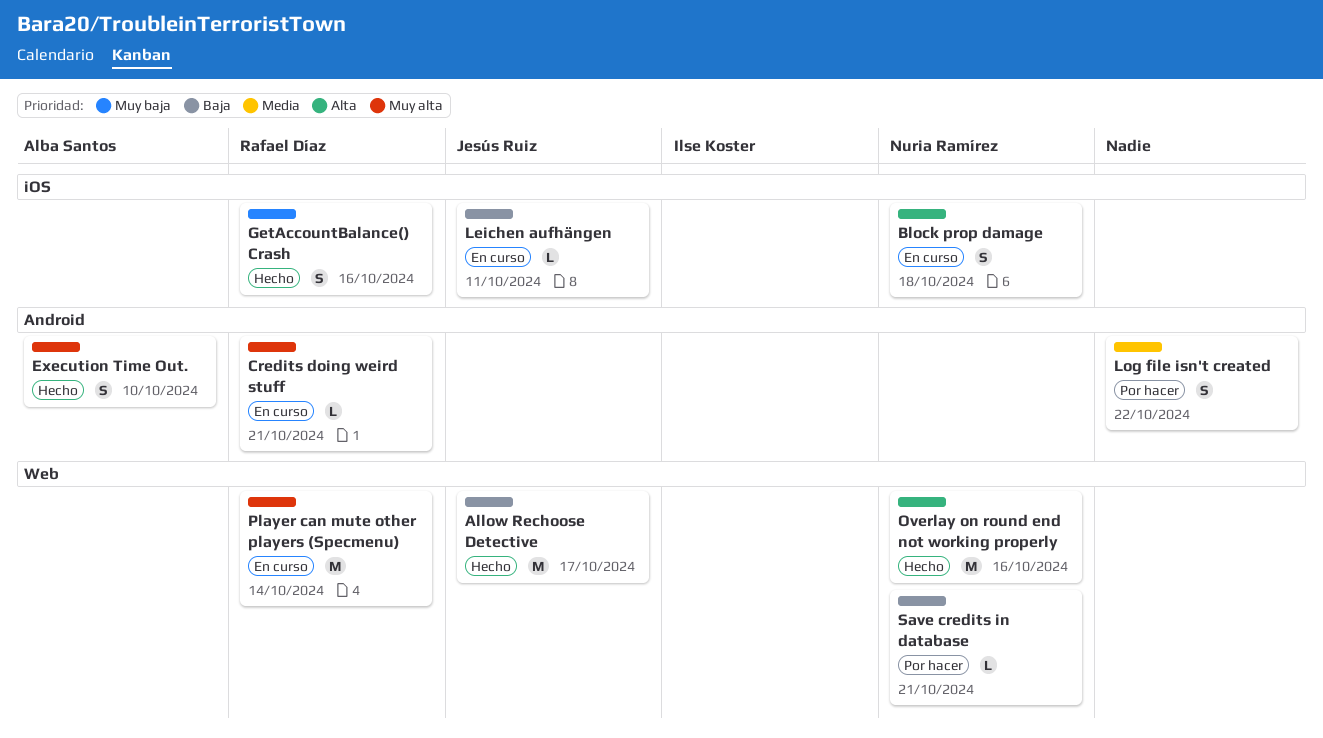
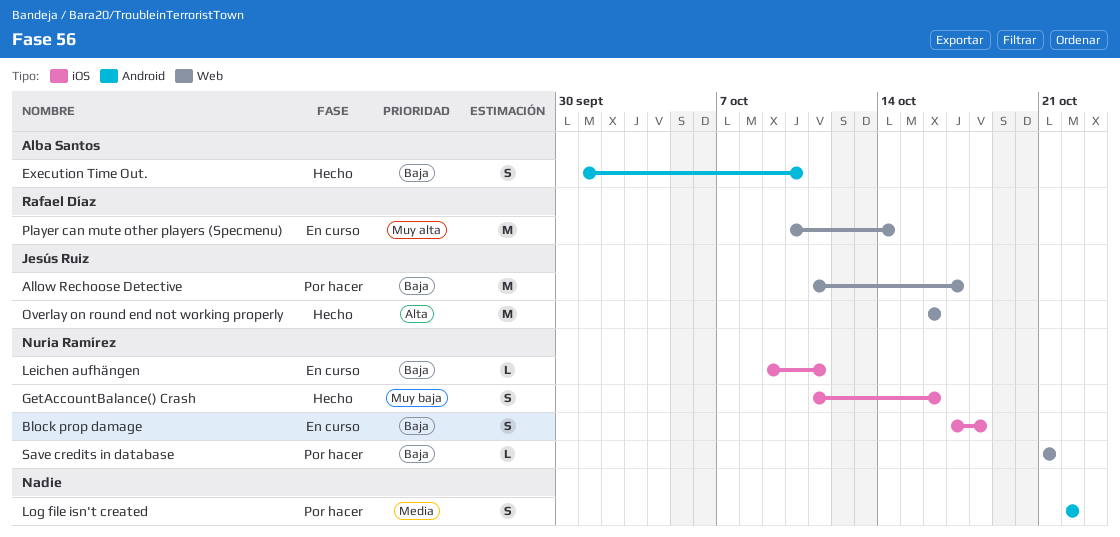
Allow Rechoose Detective, status: Hecho -> Por hacer
Block prop damage, priority: Alta -> Baja
Credits doing weird stuff: present -> none
Execution Time Out., priority: Muy alta -> Baja
GetAccountBalance() Crash, owner: Rafael Díaz -> Nuria Ramírez
Leichen aufhängen, owner: Jesús Ruiz -> Nuria Ramírez
Overlay on round end not working properly, owner: Nuria Ramírez -> Jesús Ruiz

